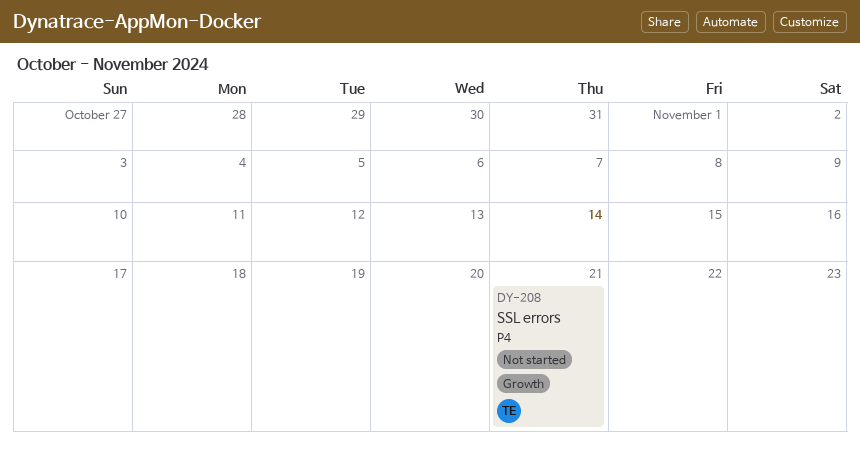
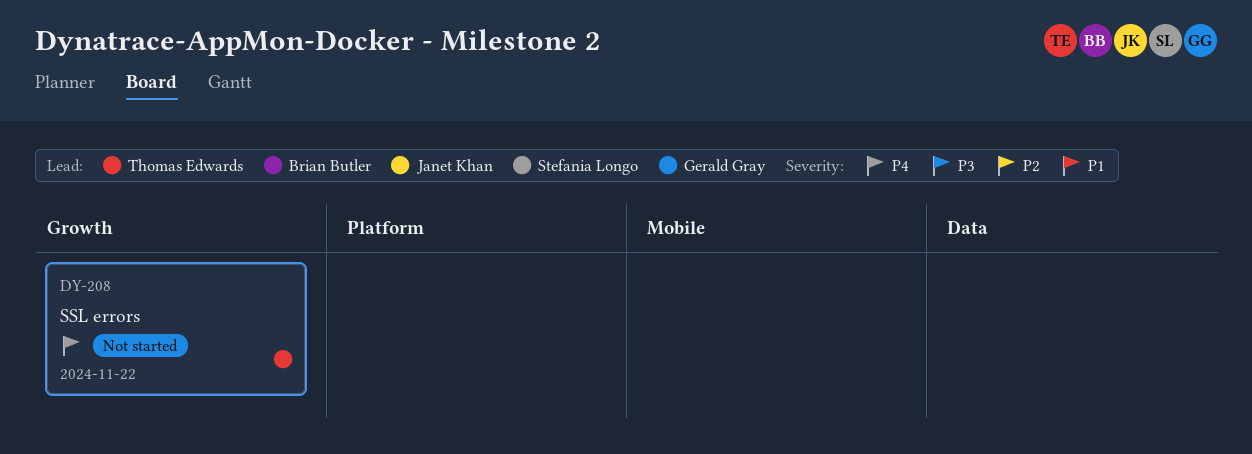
DY-208, due: Nov 21 -> Nov 22

